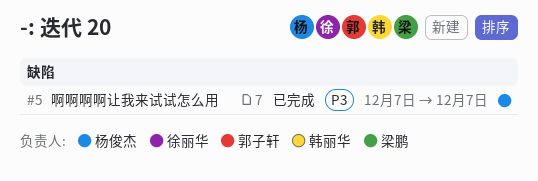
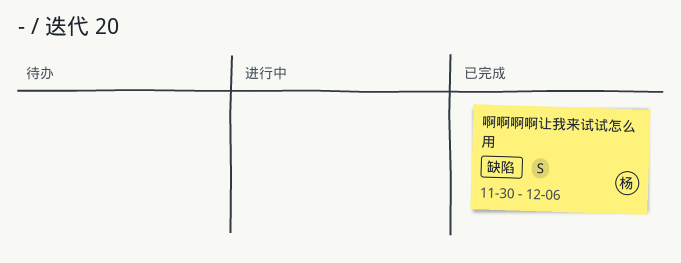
啊啊啊啊让我来试试怎么用, start: Dec 7 -> Nov 30
啊啊啊啊让我来试试怎么用, due: Dec 7 -> Dec 6

